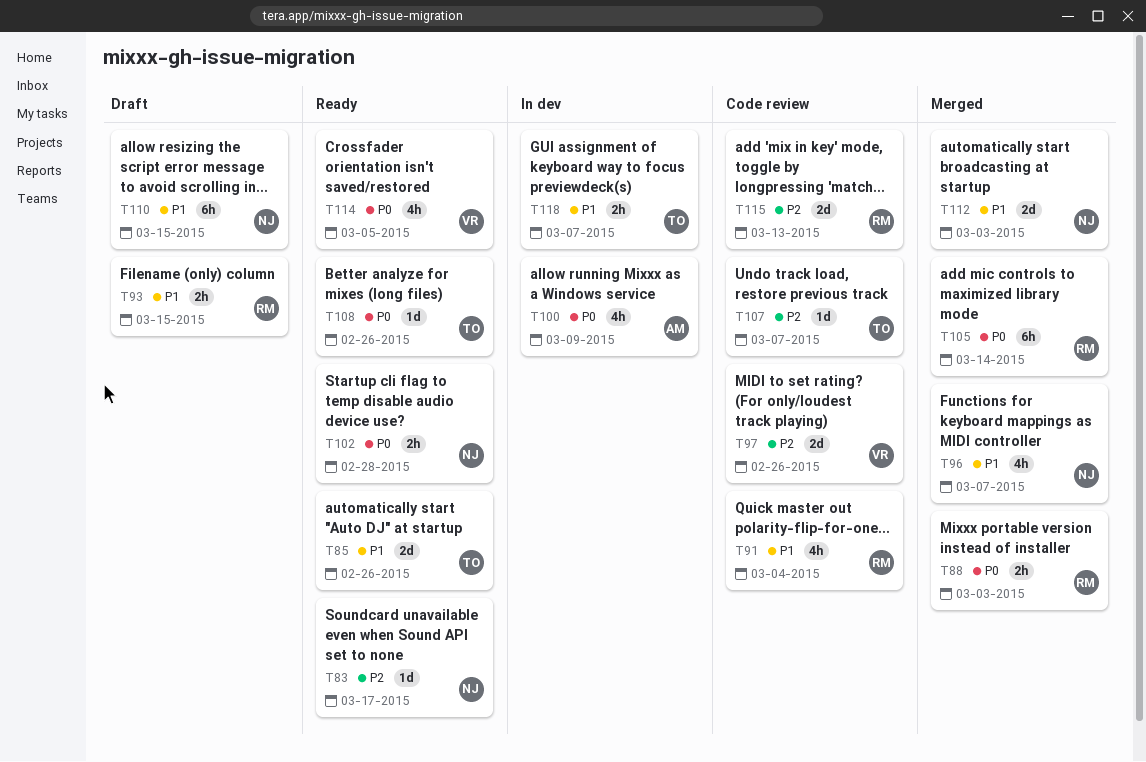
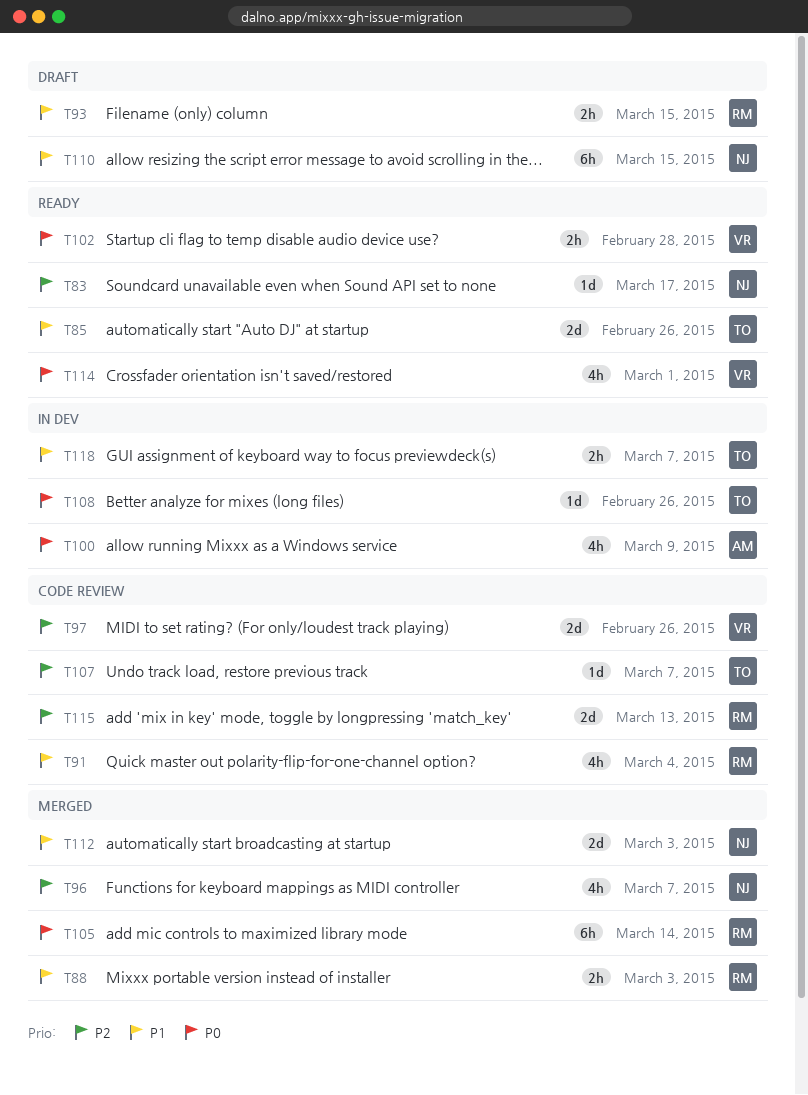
T88, priority: P0 -> P1
T96, priority: P1 -> P2
T102, owner: NJ -> VR
T108, status: Ready -> In dev
T114, due: Mar 5 -> Mar 1

